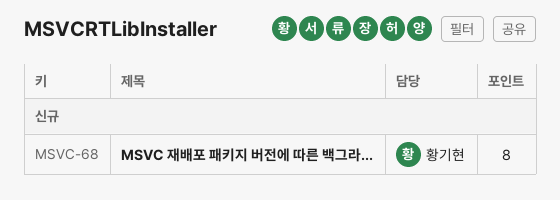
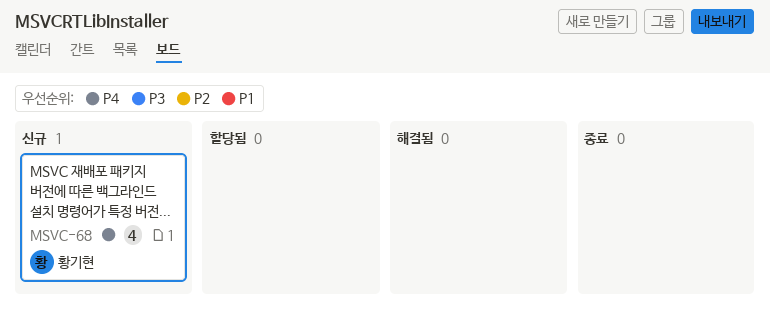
MSVC-68, estimate: 8 -> 4

